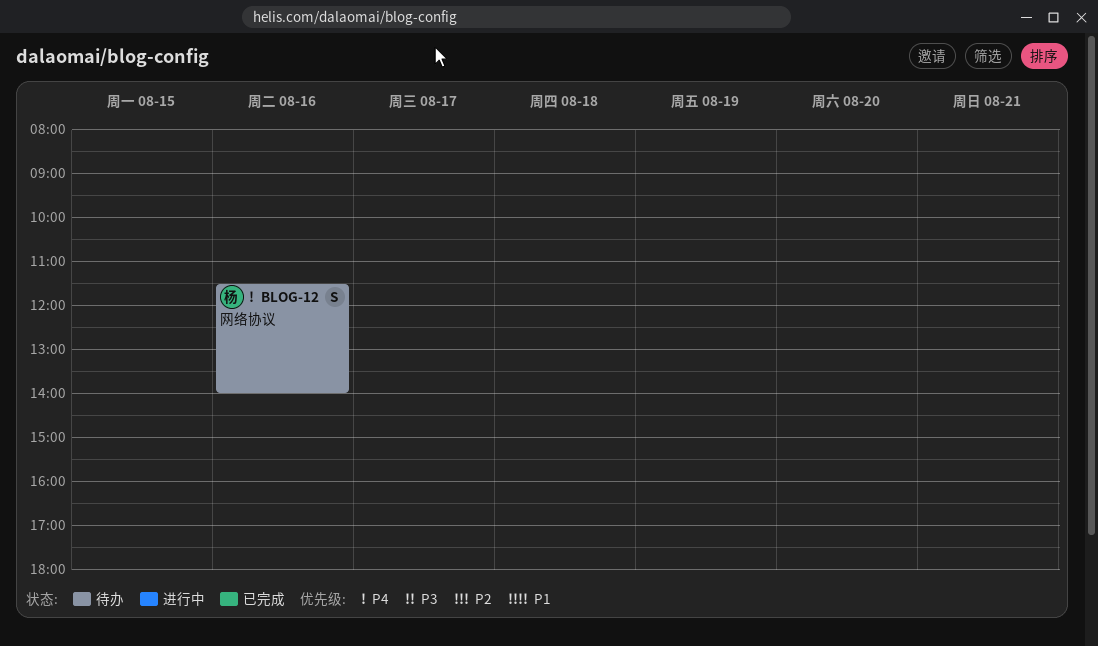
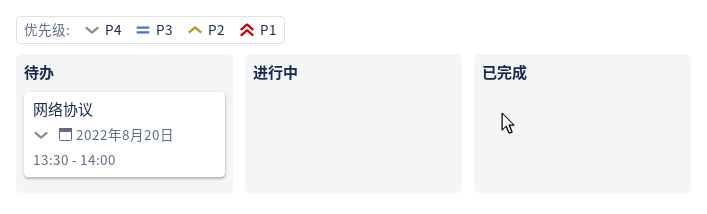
网络协议, day: Aug 16 -> Aug 20
网络协议, begins: 11:30 -> 13:30

